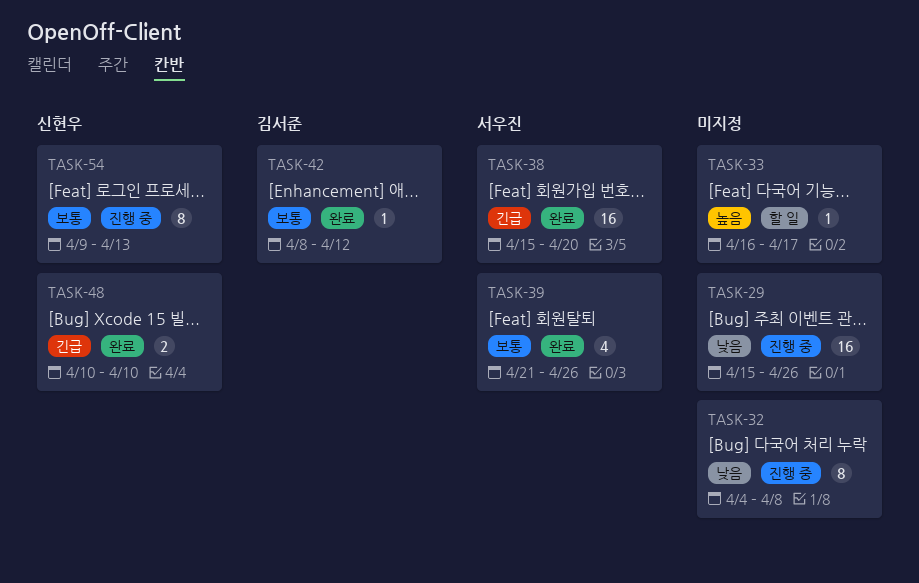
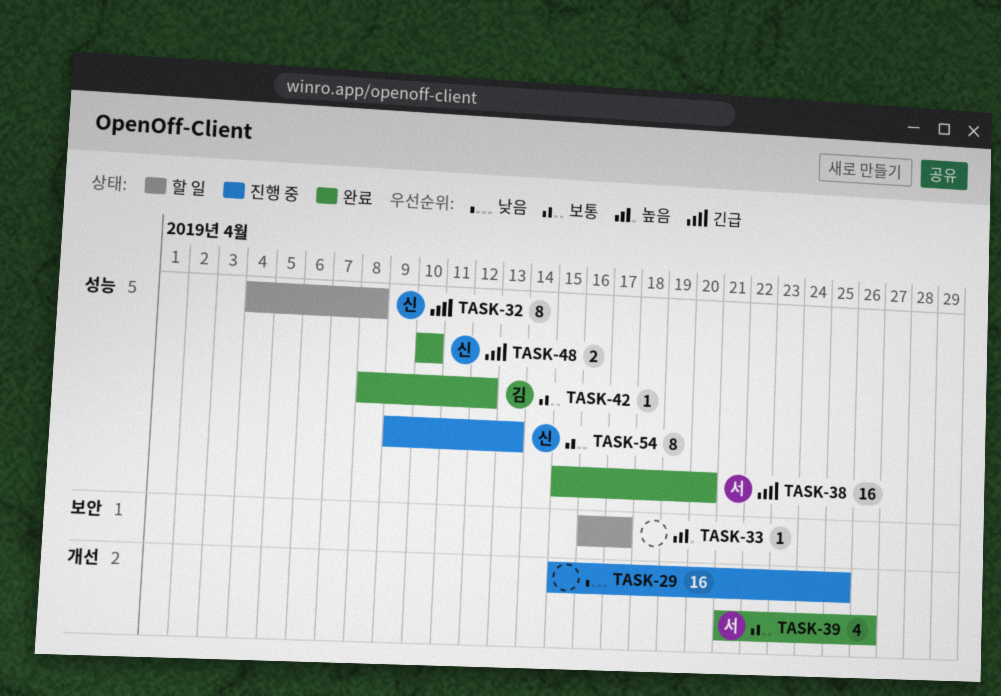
TASK-29, due: Apr 26 -> Apr 25
TASK-32, status: 진행 중 -> 할 일
TASK-32, owner: none -> 신현우
TASK-32, priority: 낮음 -> 긴급

